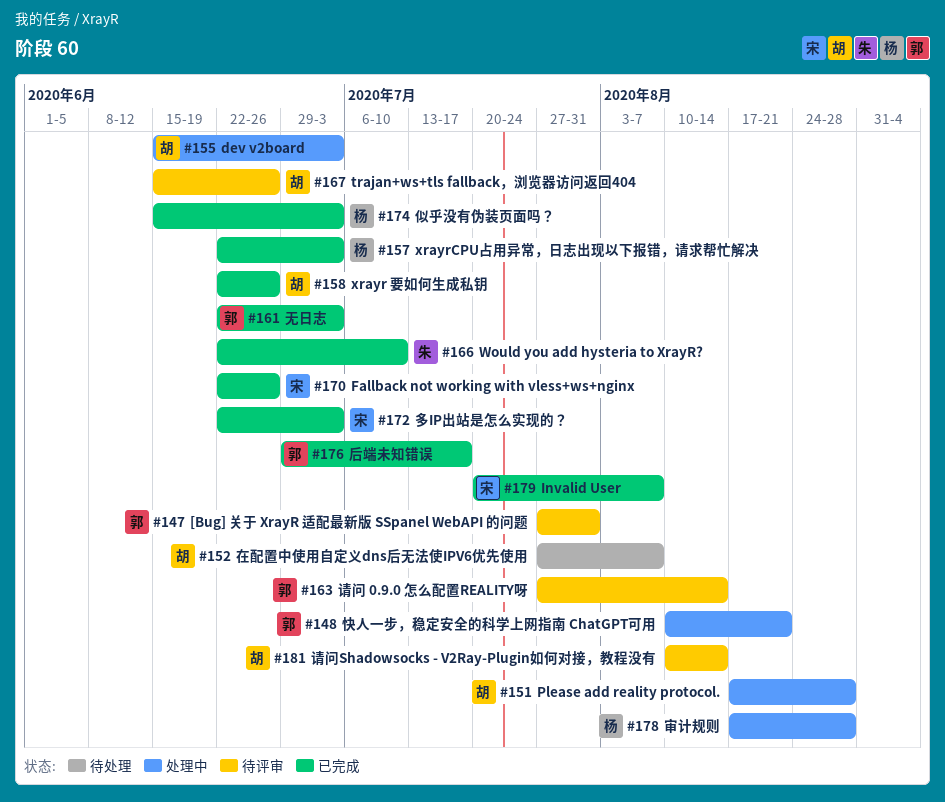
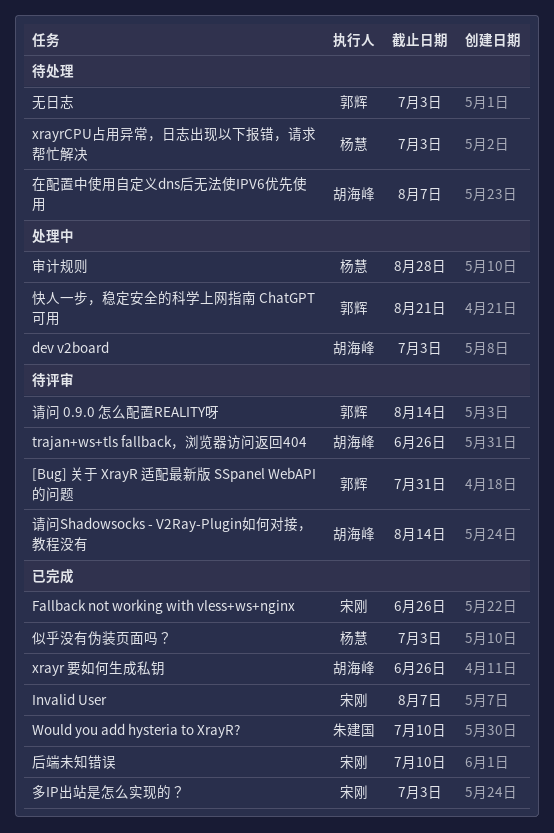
Please add reality protocol.: present -> none
xrayrCPU占用异常，日志出现以下报错，请求帮忙解决, status: 已完成 -> 待处理
后端未知错误, owner: 郭辉 -> 宋刚
后端未知错误, due: Jul 17 -> Jul 10
无日志, status: 已完成 -> 待处理

